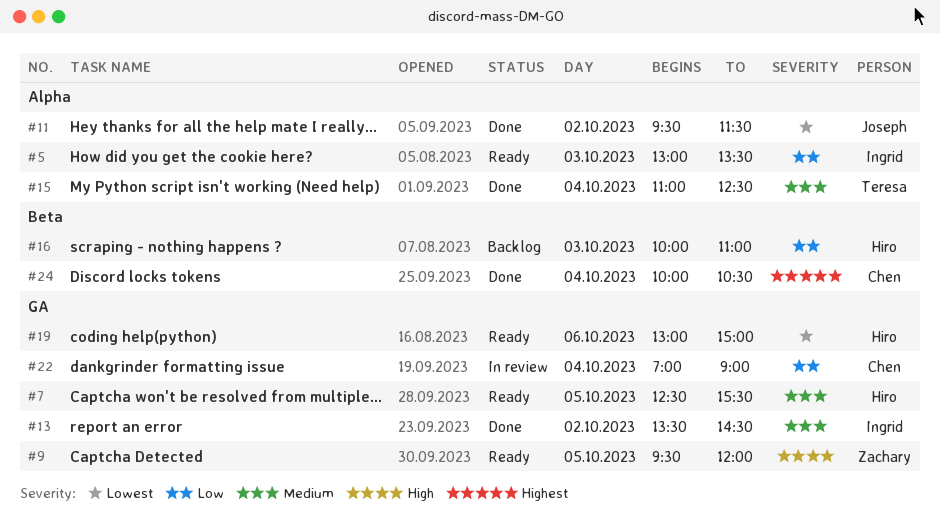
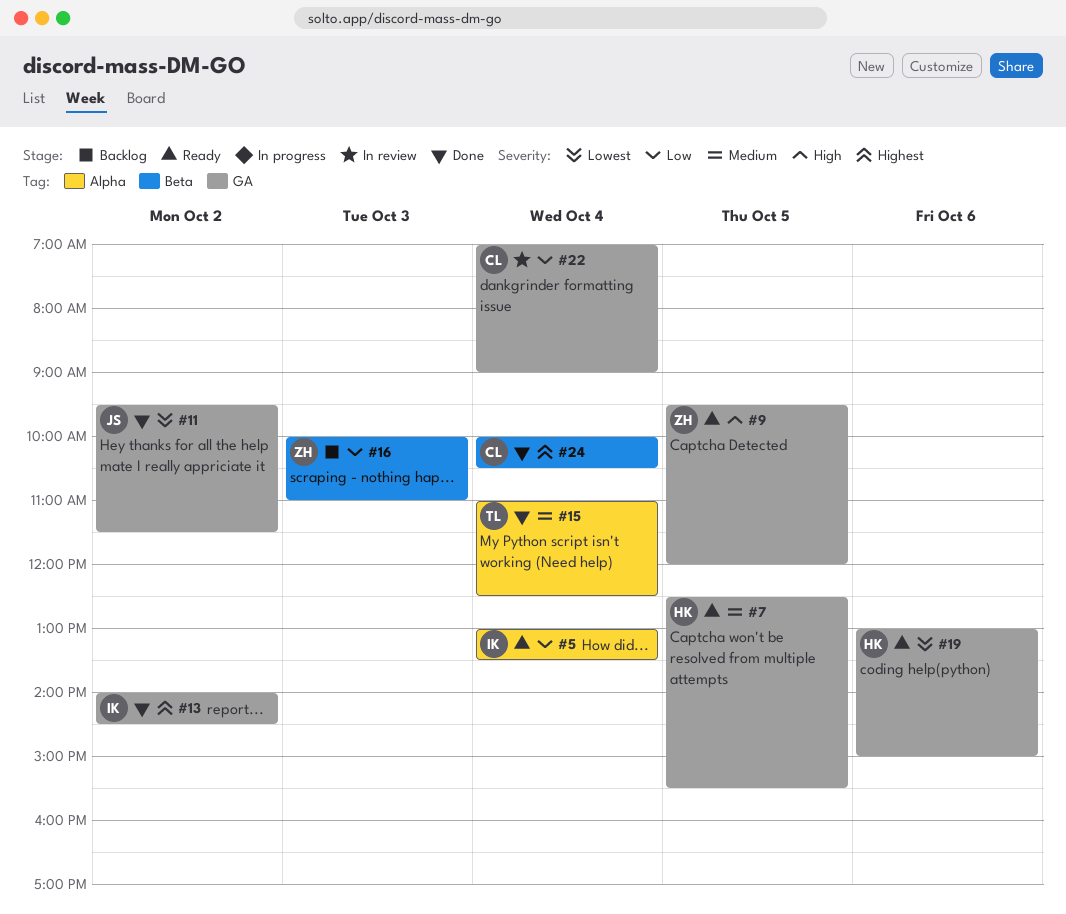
#5, day: Oct 3 -> Oct 4
#11, label: Alpha -> GA
#13, priority: Medium -> Highest
#13, begins: 13:30 -> 14:00
#16, owner: Hiro -> Zachary

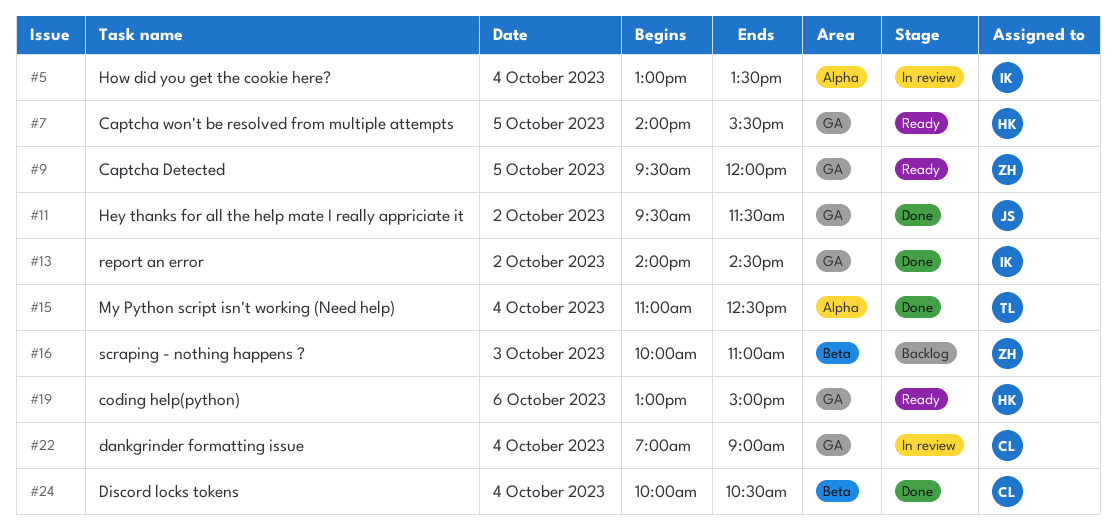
#5, status: Ready -> In review
#7, begins: 12:30 -> 14:00

